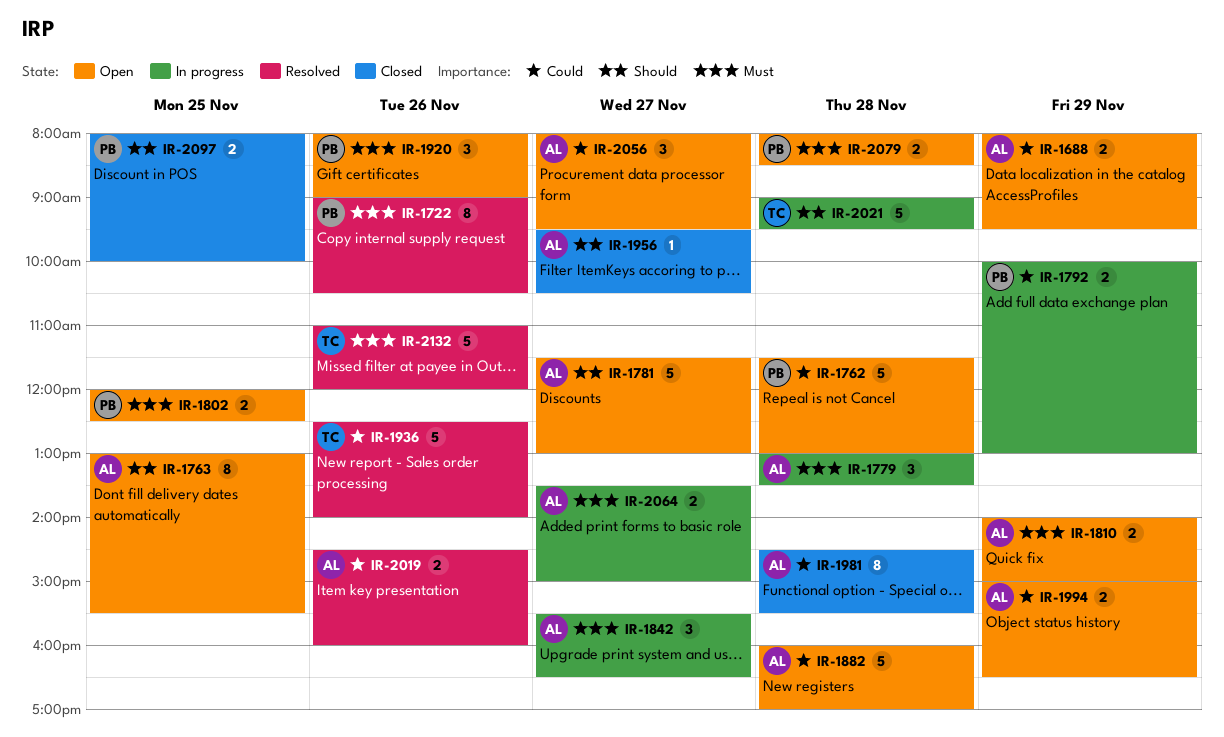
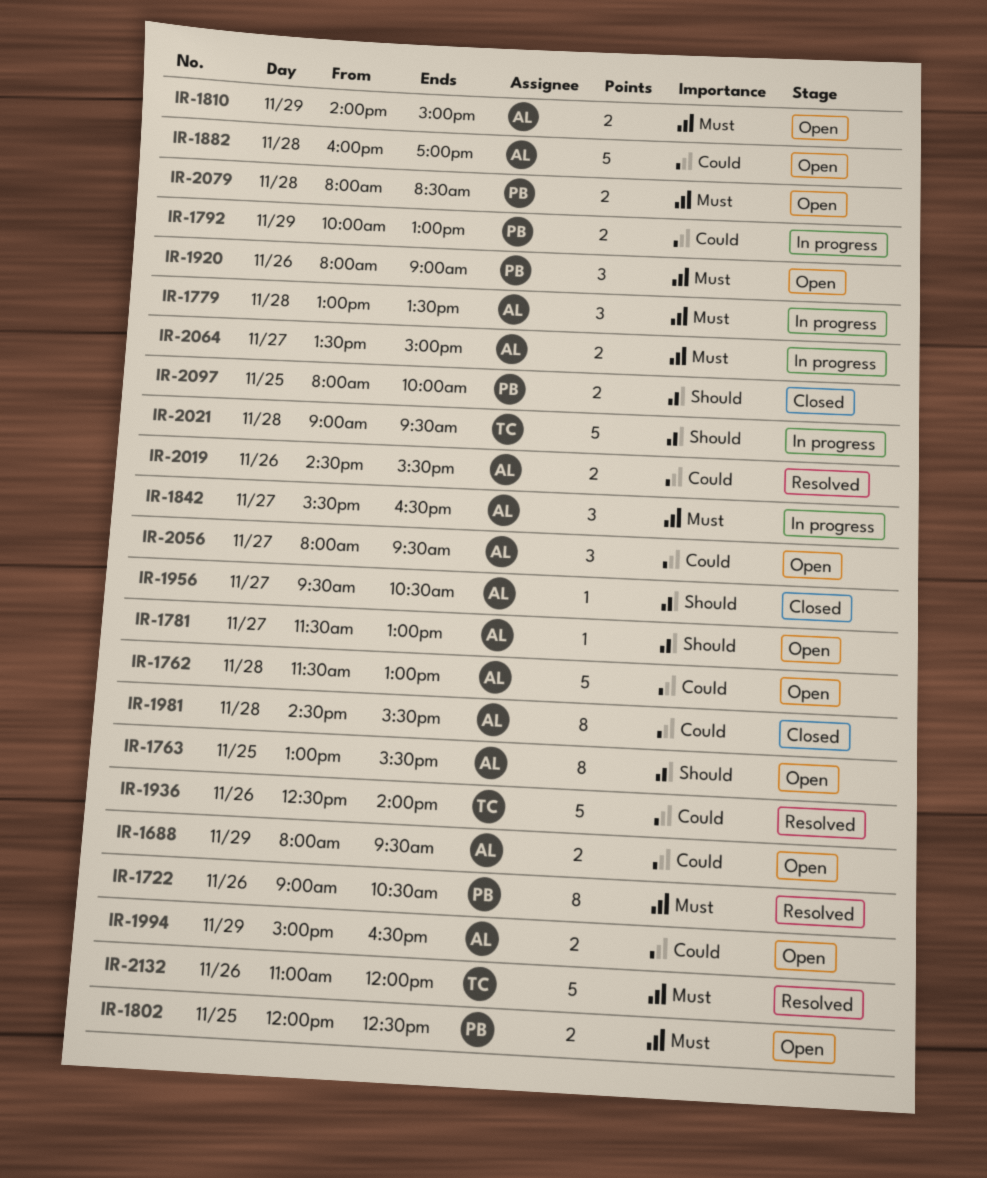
IR-1762, owner: PB -> AL
IR-1781, estimate: 5 -> 1
IR-2019, ends: 16:00 -> 15:30

